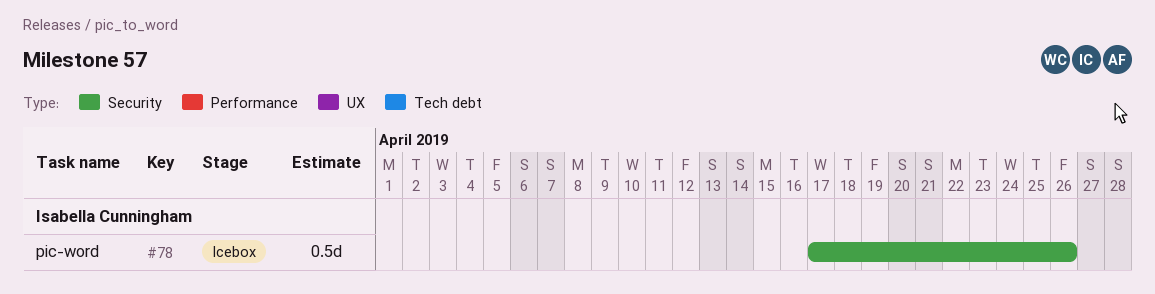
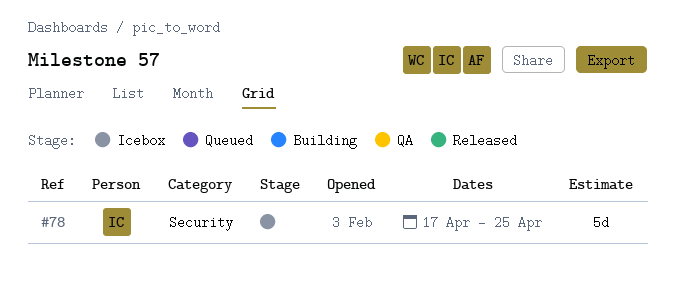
#78, estimate: 0.5d -> 5d
#78, due: Apr 26 -> Apr 25

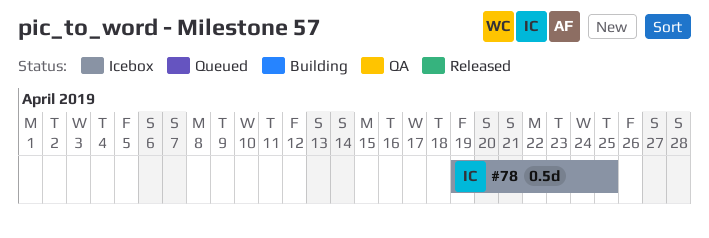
#78, estimate: 5d -> 0.5d
#78, start: Apr 17 -> Apr 19

